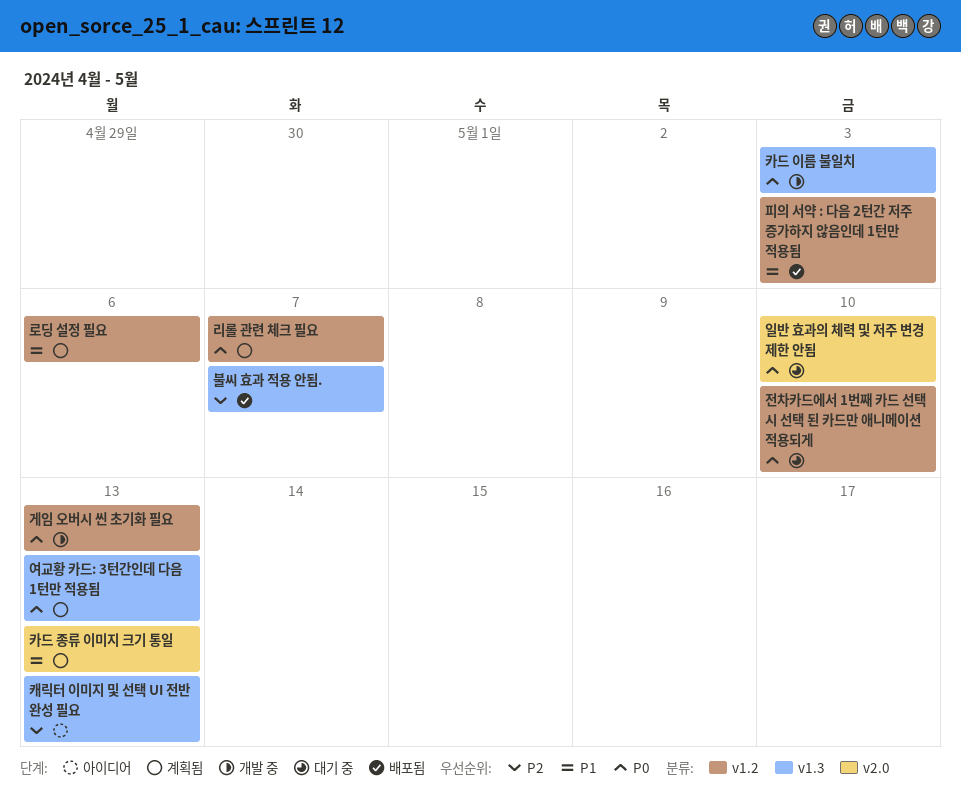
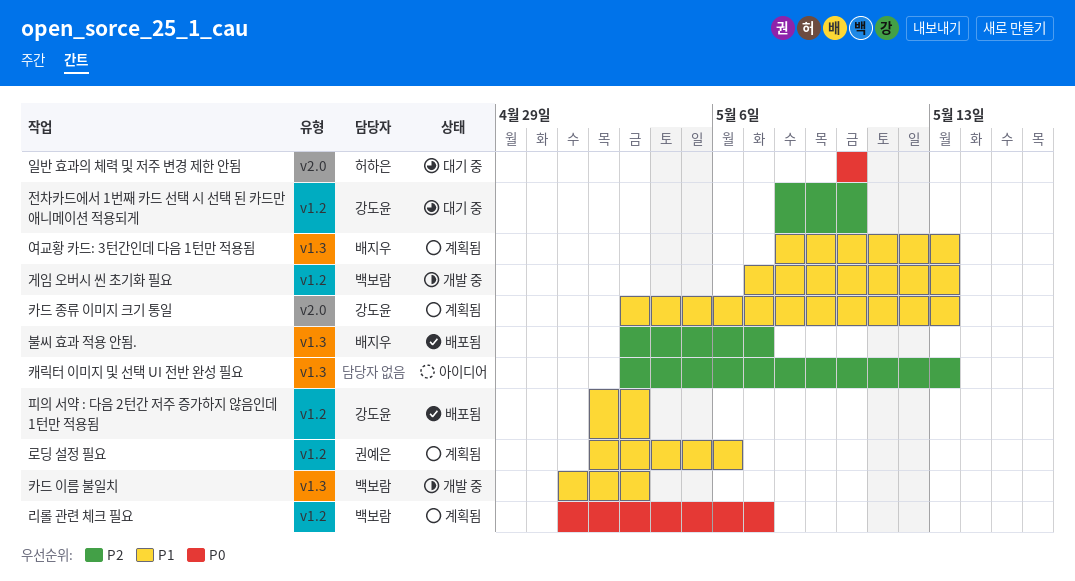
게임 오버시 씬 초기화 필요, priority: P0 -> P1
여교황 카드: 3턴간인데 다음 1턴만 적용됨, priority: P0 -> P1
전차카드에서 1번째 카드 선택 시 선택 된 카드만 애니메이션 적용되게, priority: P0 -> P2
카드 이름 불일치, priority: P0 -> P1

